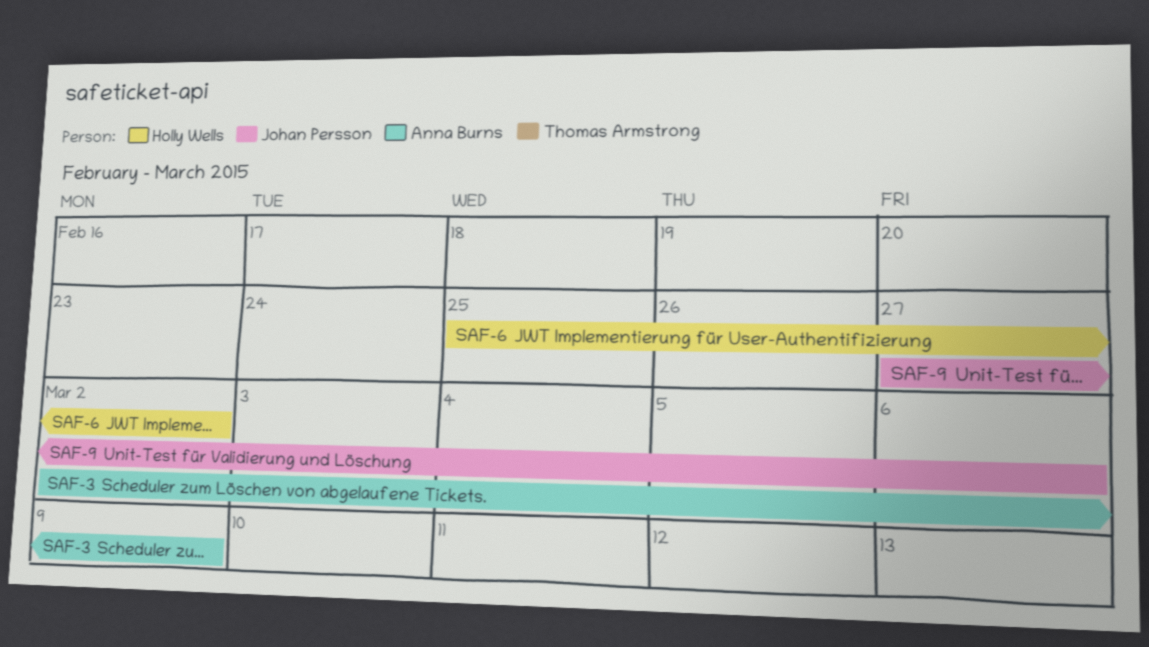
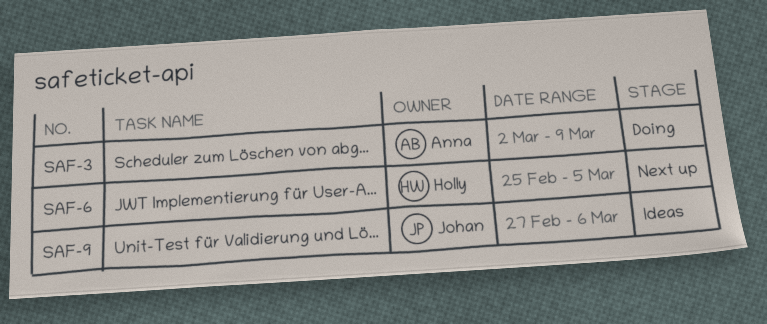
SAF-6, due: Mar 2 -> Mar 5

